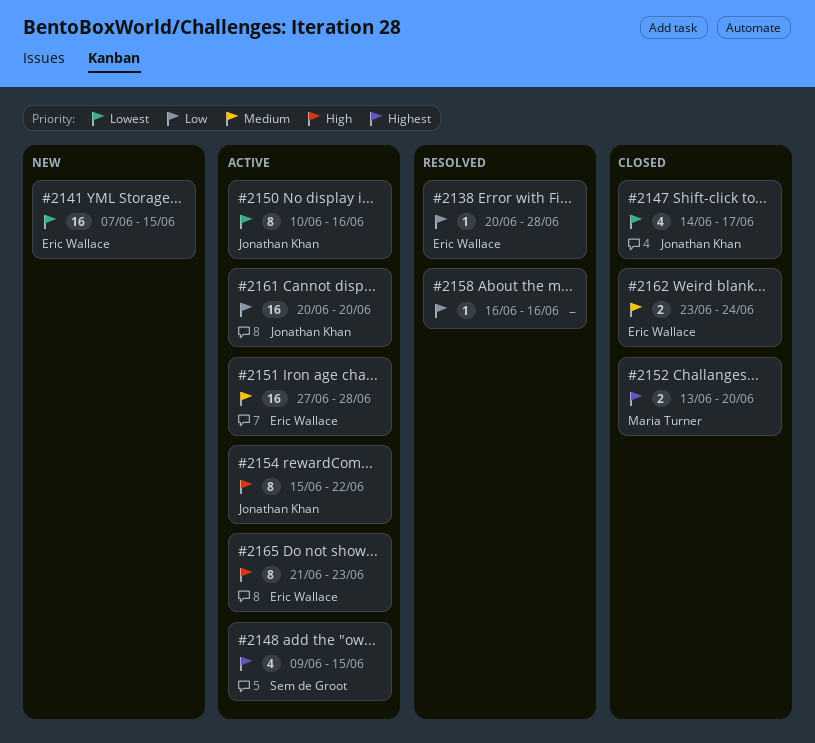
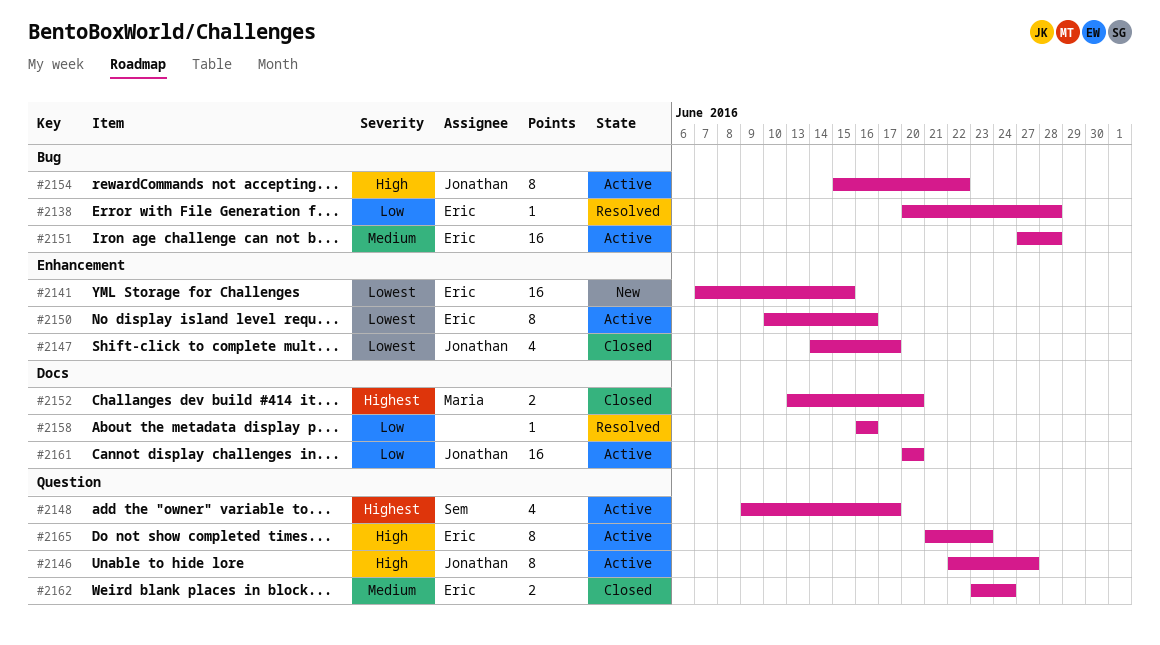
#2146: none -> present
#2148, due: Jun 15 -> Jun 17
#2150, owner: Jonathan Khan -> Eric Wallace

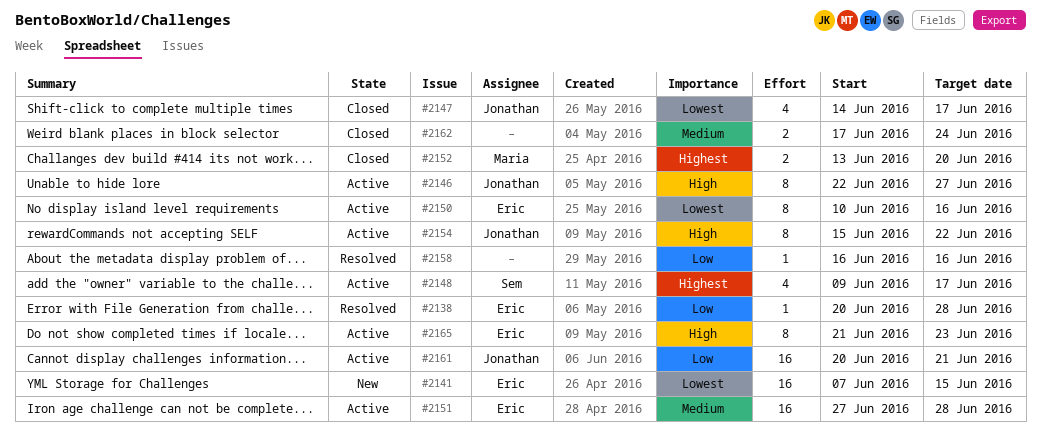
#2161, due: Jun 20 -> Jun 21
#2162, owner: Eric -> none
#2162, start: Jun 23 -> Jun 17

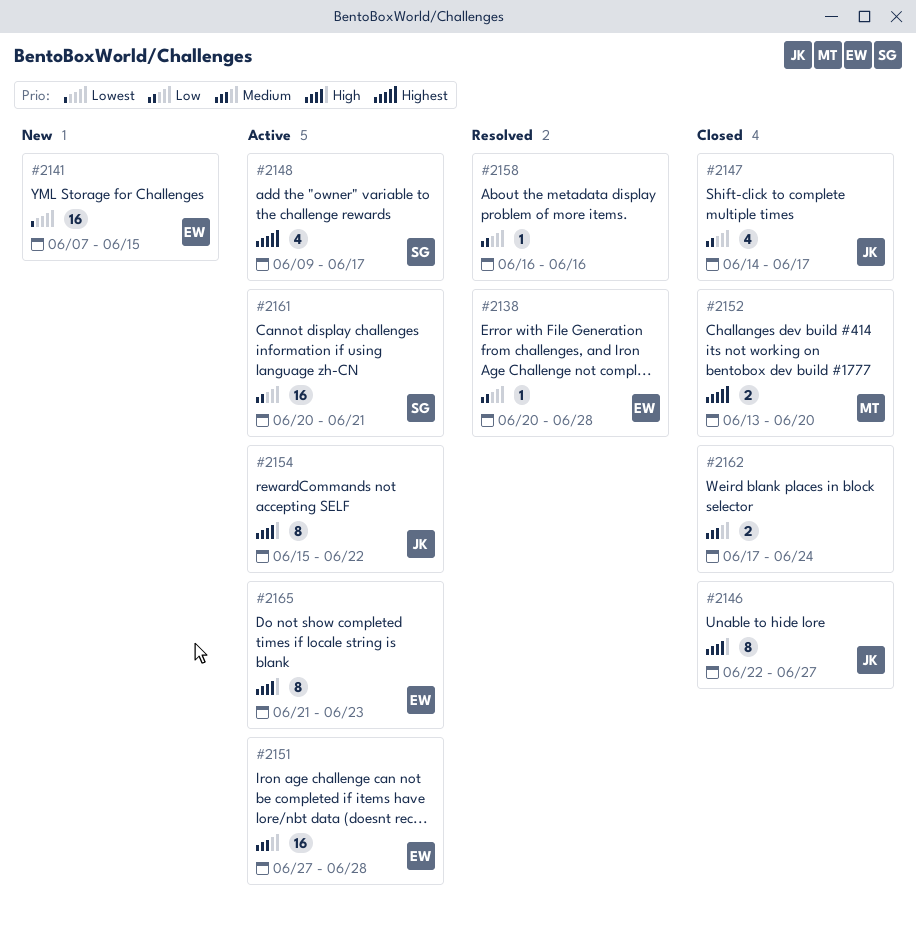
#2146, status: Active -> Closed
#2147, priority: Lowest -> Low
#2150: present -> none
#2161, owner: Jonathan -> Sem

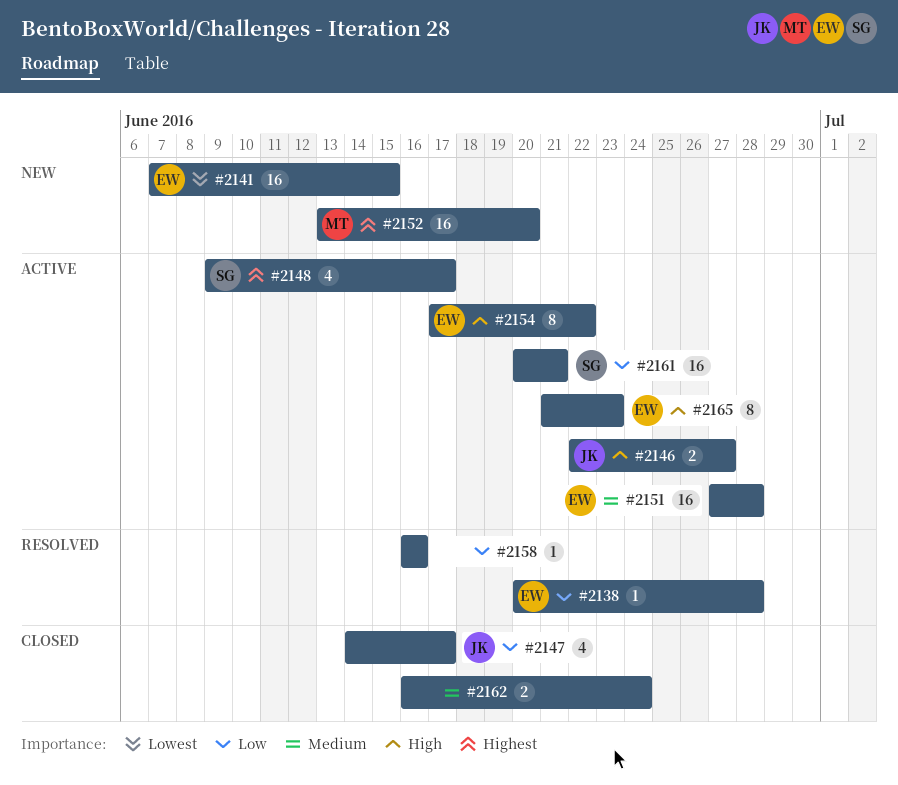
#2146, status: Closed -> Active
#2146, estimate: 8 -> 2
#2152, status: Closed -> New
#2152, estimate: 2 -> 16
#2154, owner: JK -> EW
#2154, start: Jun 15 -> Jun 17
#2162, start: Jun 17 -> Jun 16

